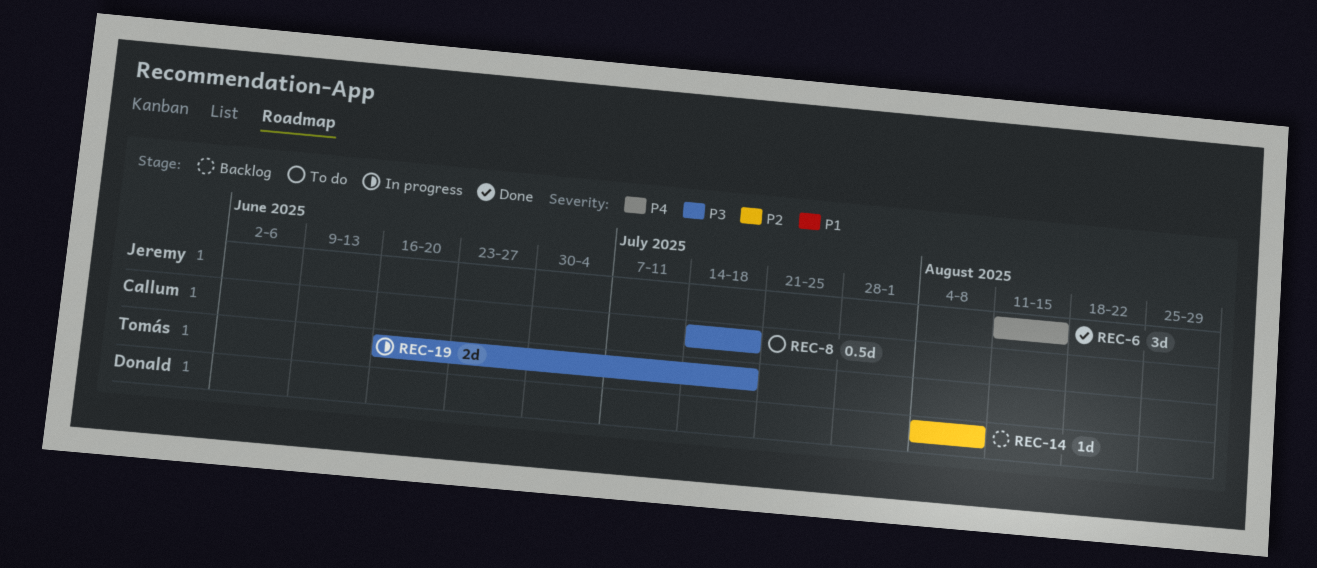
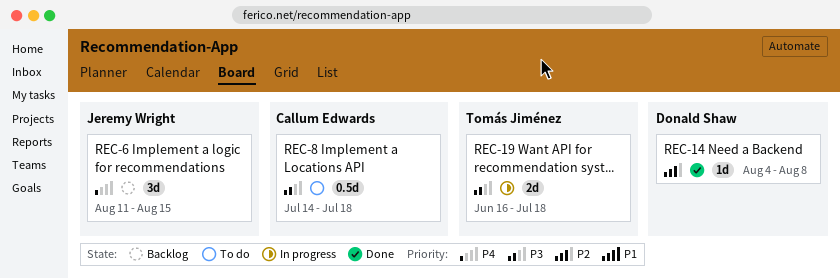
REC-6, status: Done -> Backlog
REC-14, status: Backlog -> Done

